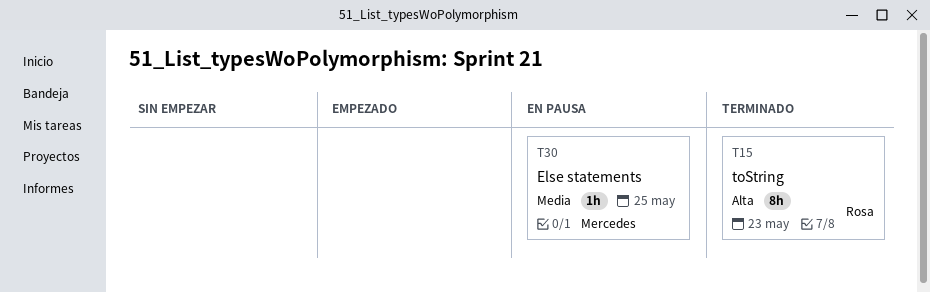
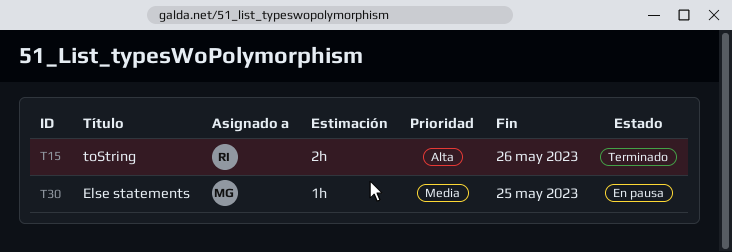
T15, estimate: 8h -> 2h
T15, due: May 23 -> May 26

